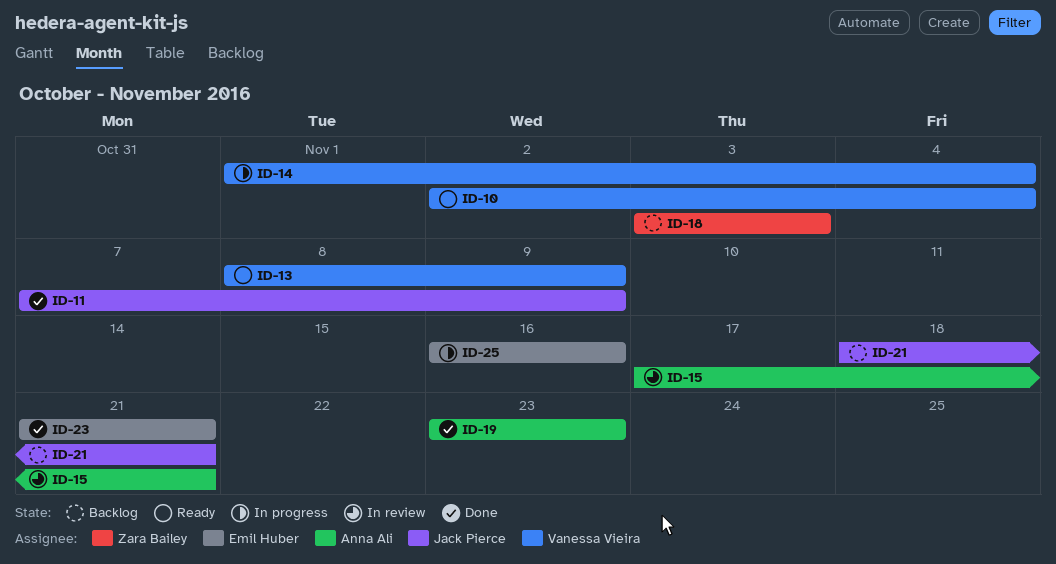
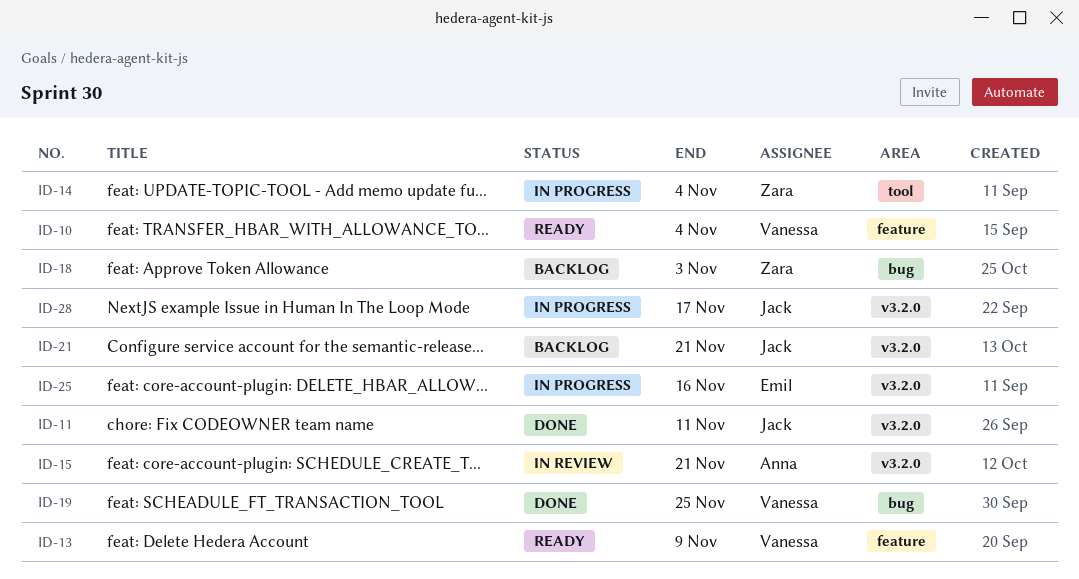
ID-11, due: Nov 9 -> Nov 11
ID-14, owner: Vanessa Vieira -> Zara Bailey
ID-19, owner: Anna Ali -> Vanessa Vieira
ID-19, due: Nov 23 -> Nov 25
ID-23: present -> none
ID-28: none -> present

